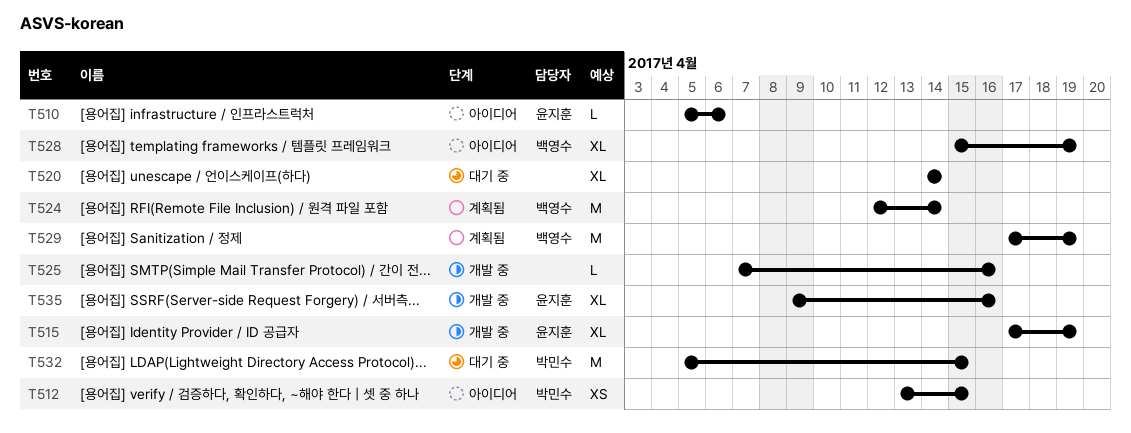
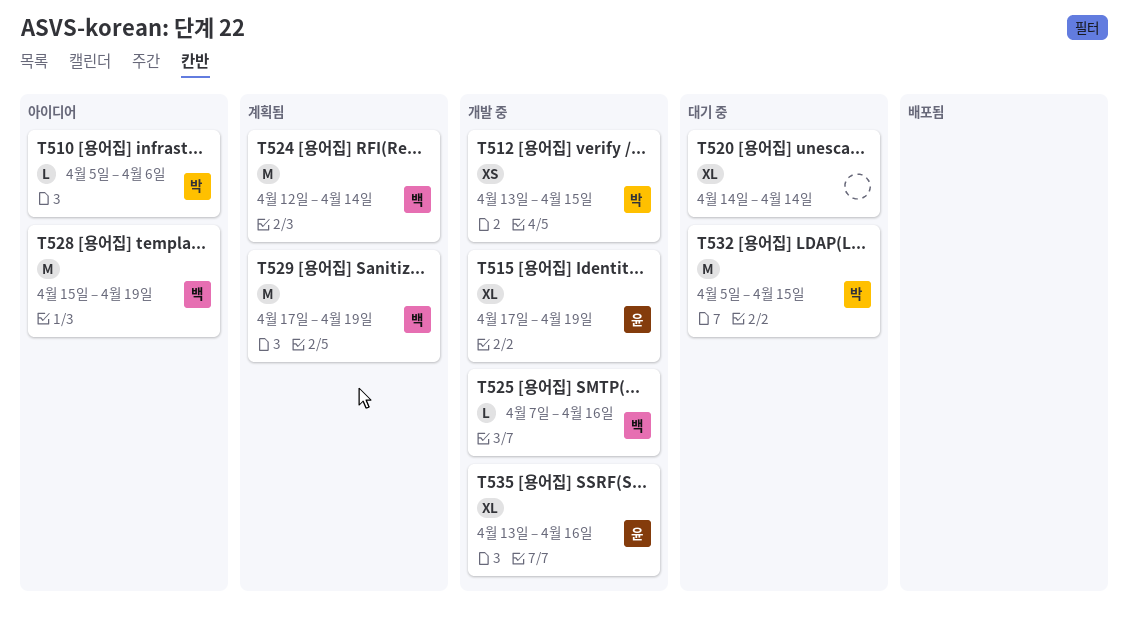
T510, owner: 윤지훈 -> 박민수
T512, status: 아이디어 -> 개발 중
T525, owner: none -> 백영수
T528, estimate: XL -> M
T535, start: Apr 9 -> Apr 13

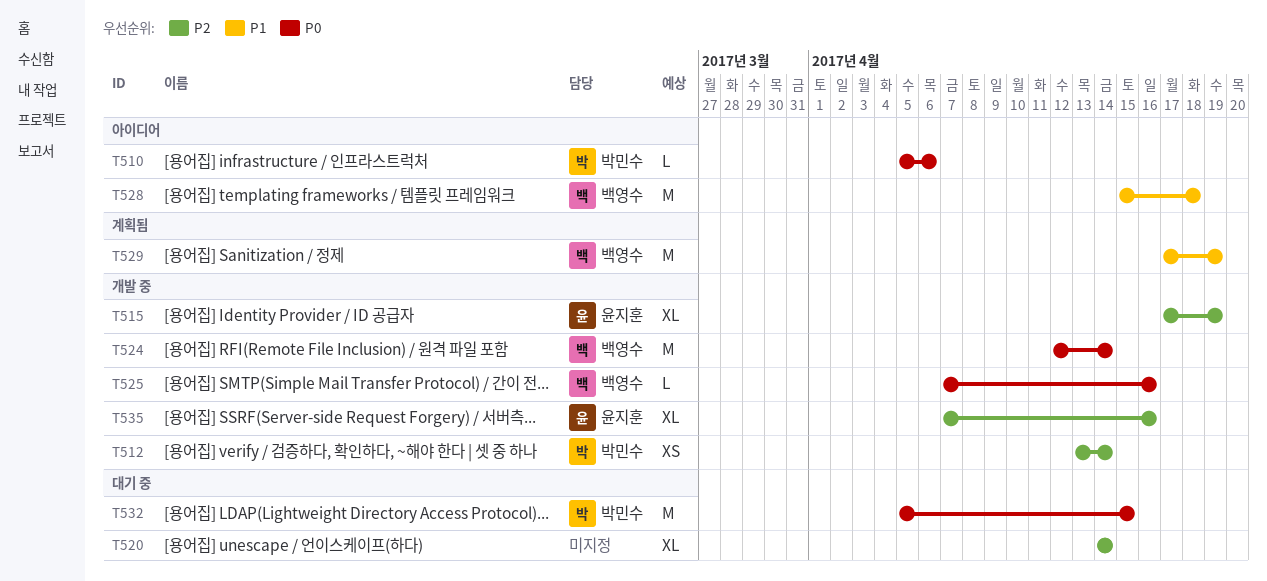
T512, due: Apr 15 -> Apr 14
T524, status: 계획됨 -> 개발 중
T528, due: Apr 19 -> Apr 18
T535, start: Apr 13 -> Apr 7

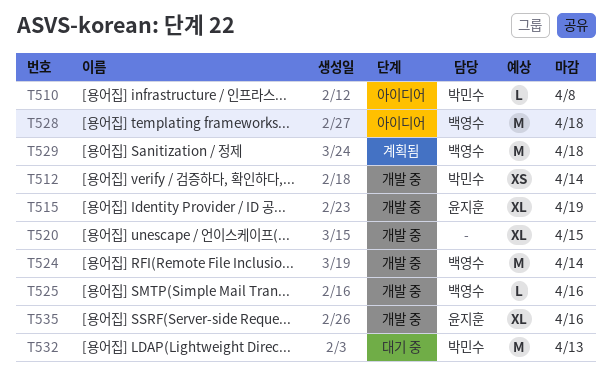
T510, due: Apr 6 -> Apr 8
T520, status: 대기 중 -> 개발 중
T520, due: Apr 14 -> Apr 15
T529, due: Apr 19 -> Apr 18
T532, due: Apr 15 -> Apr 13

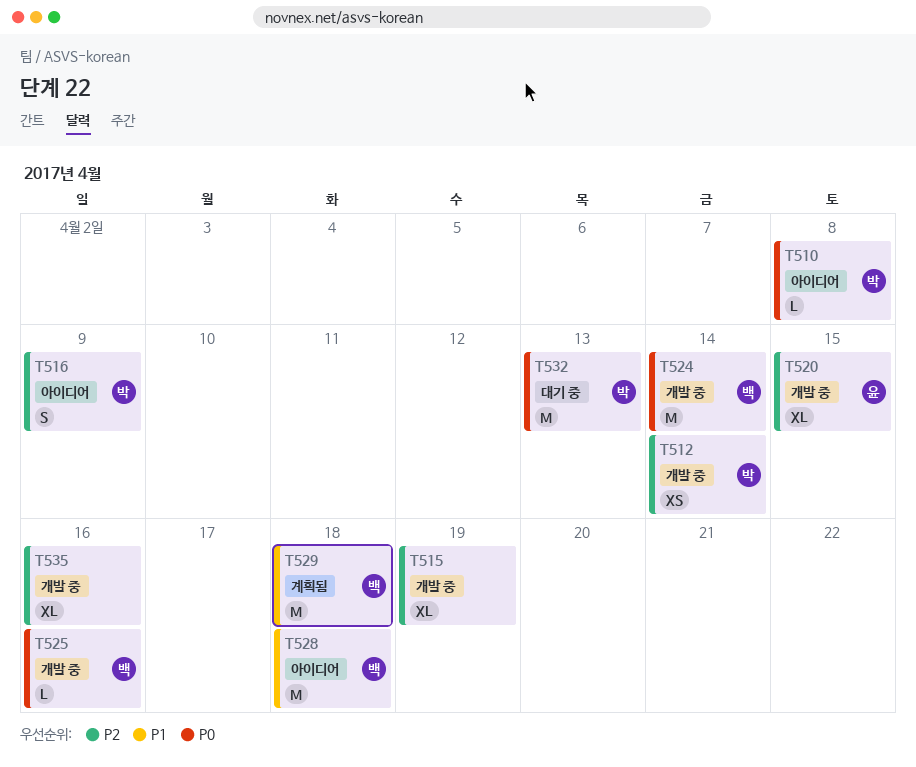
T515, owner: 윤지훈 -> none
T516: none -> present
T520, owner: none -> 윤지훈
T535, owner: 윤지훈 -> none

